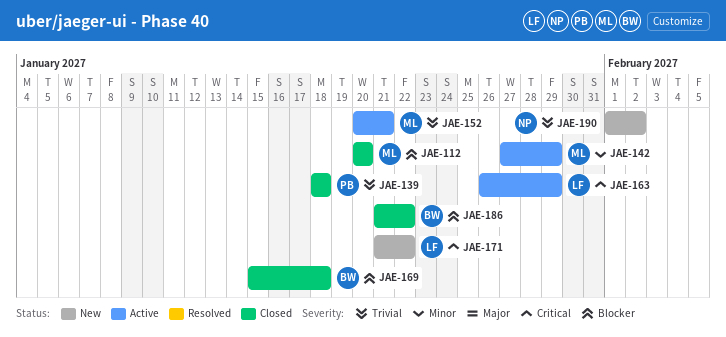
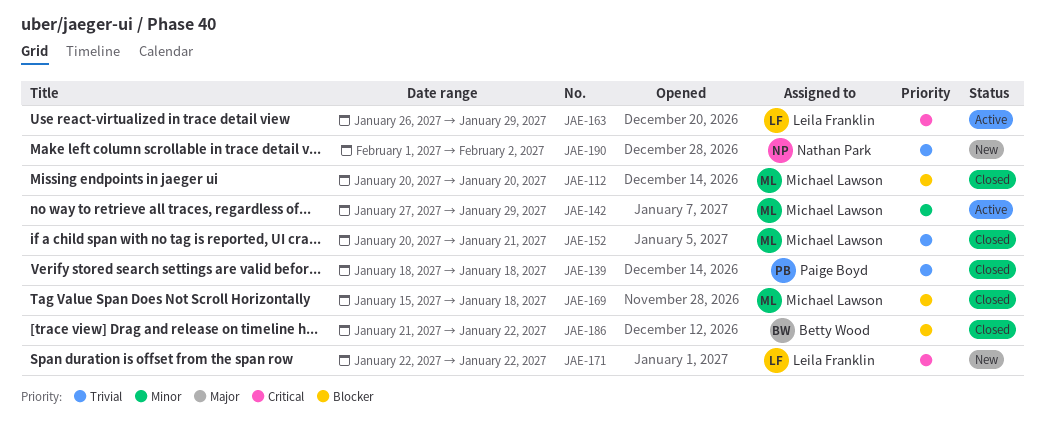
JAE-152, status: Active -> Closed
JAE-169, owner: Betty Wood -> Michael Lawson
JAE-171, start: Jan 21 -> Jan 22

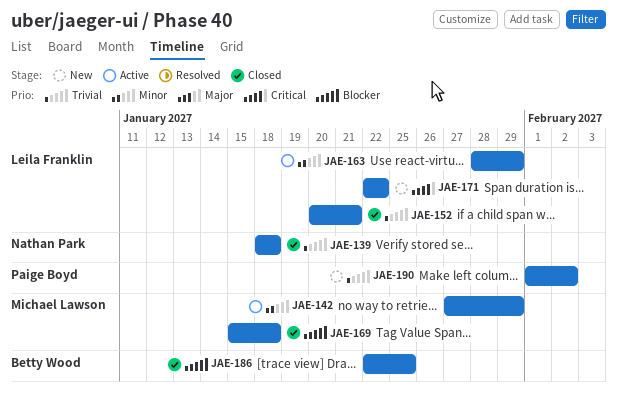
JAE-112: present -> none
JAE-139, owner: Paige Boyd -> Nathan Park
JAE-152, owner: Michael Lawson -> Leila Franklin
JAE-163, priority: Critical -> Minor
JAE-163, start: Jan 26 -> Jan 28
JAE-186, start: Jan 21 -> Jan 22
JAE-186, due: Jan 22 -> Jan 25
JAE-190, owner: Nathan Park -> Paige Boyd

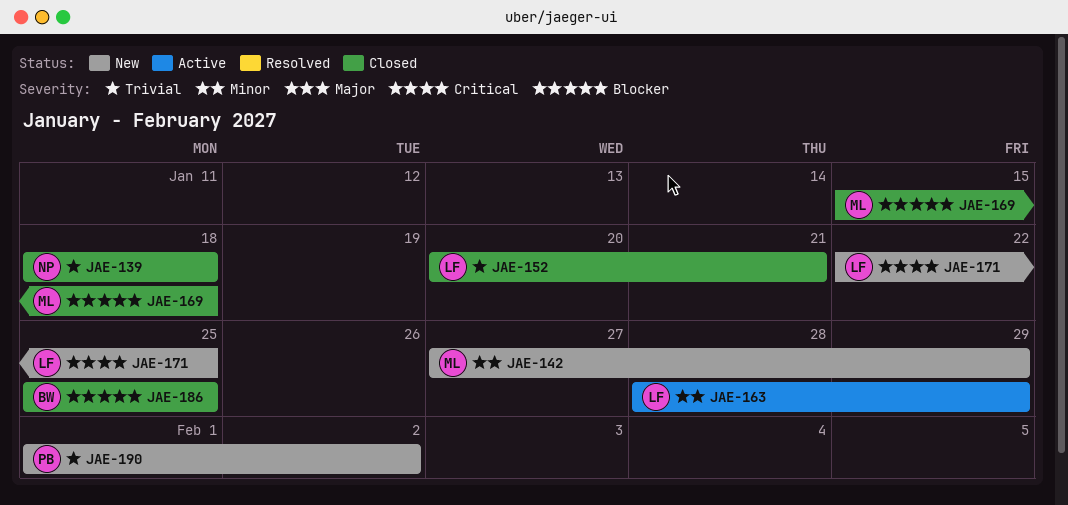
JAE-142, status: Active -> New
JAE-171, due: Jan 22 -> Jan 25
JAE-186, start: Jan 22 -> Jan 25

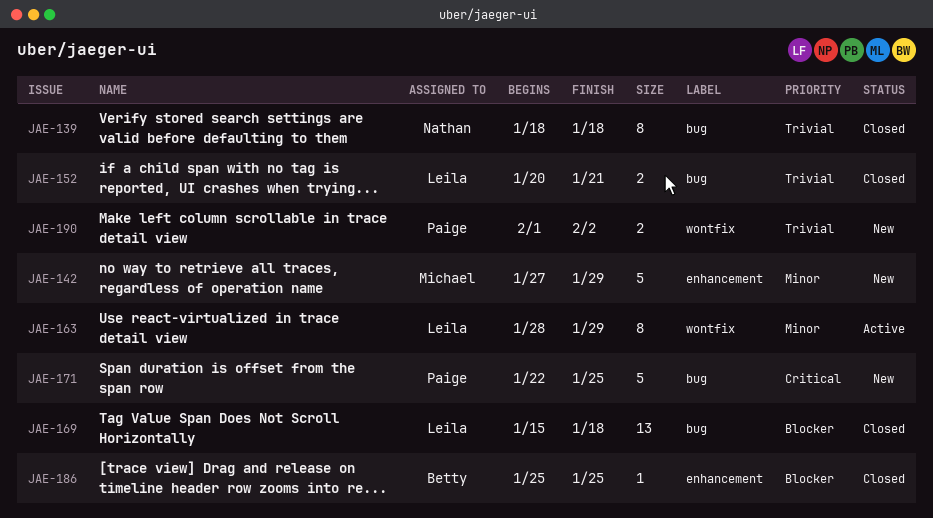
JAE-169, owner: Michael -> Leila
JAE-171, owner: Leila -> Paige

